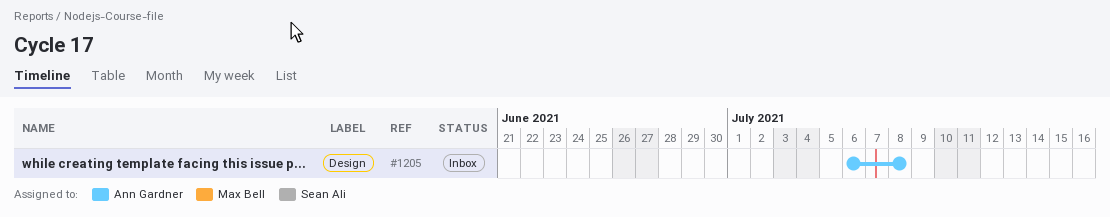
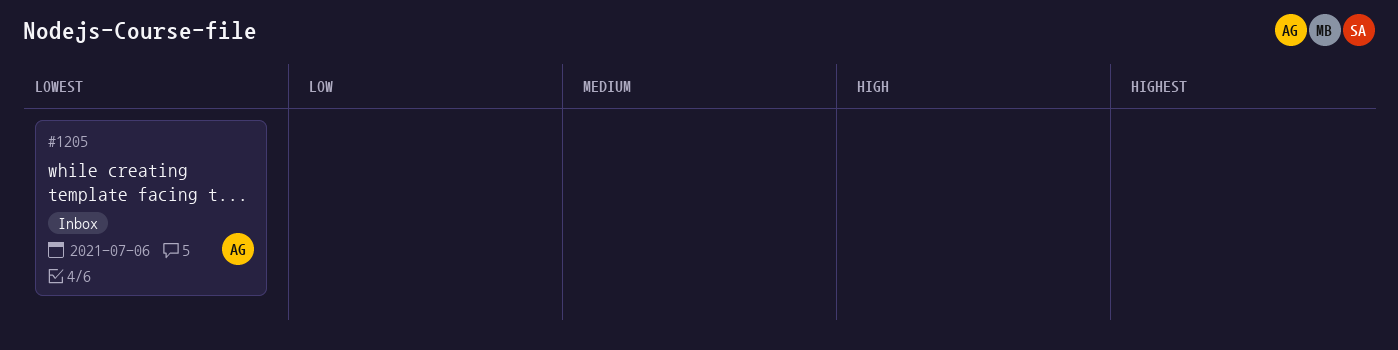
#1205, due: Jul 8 -> Jul 6

